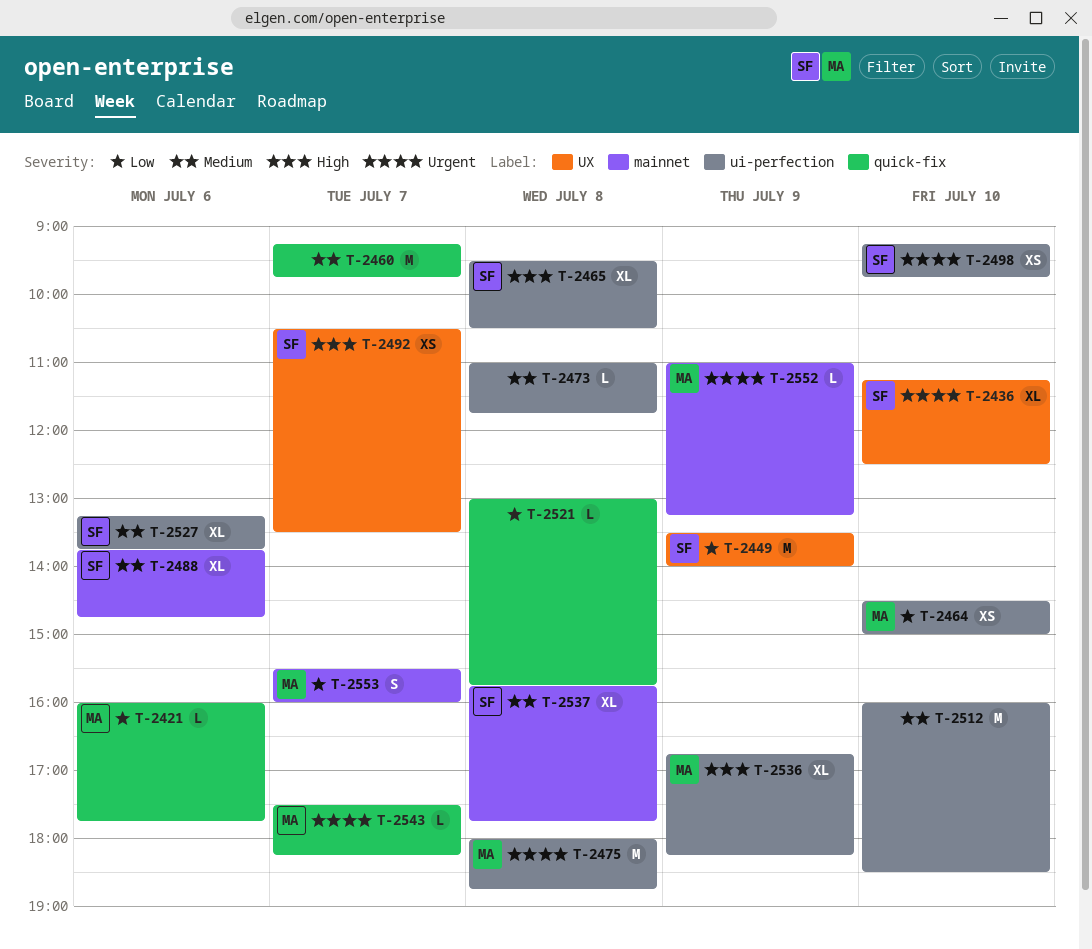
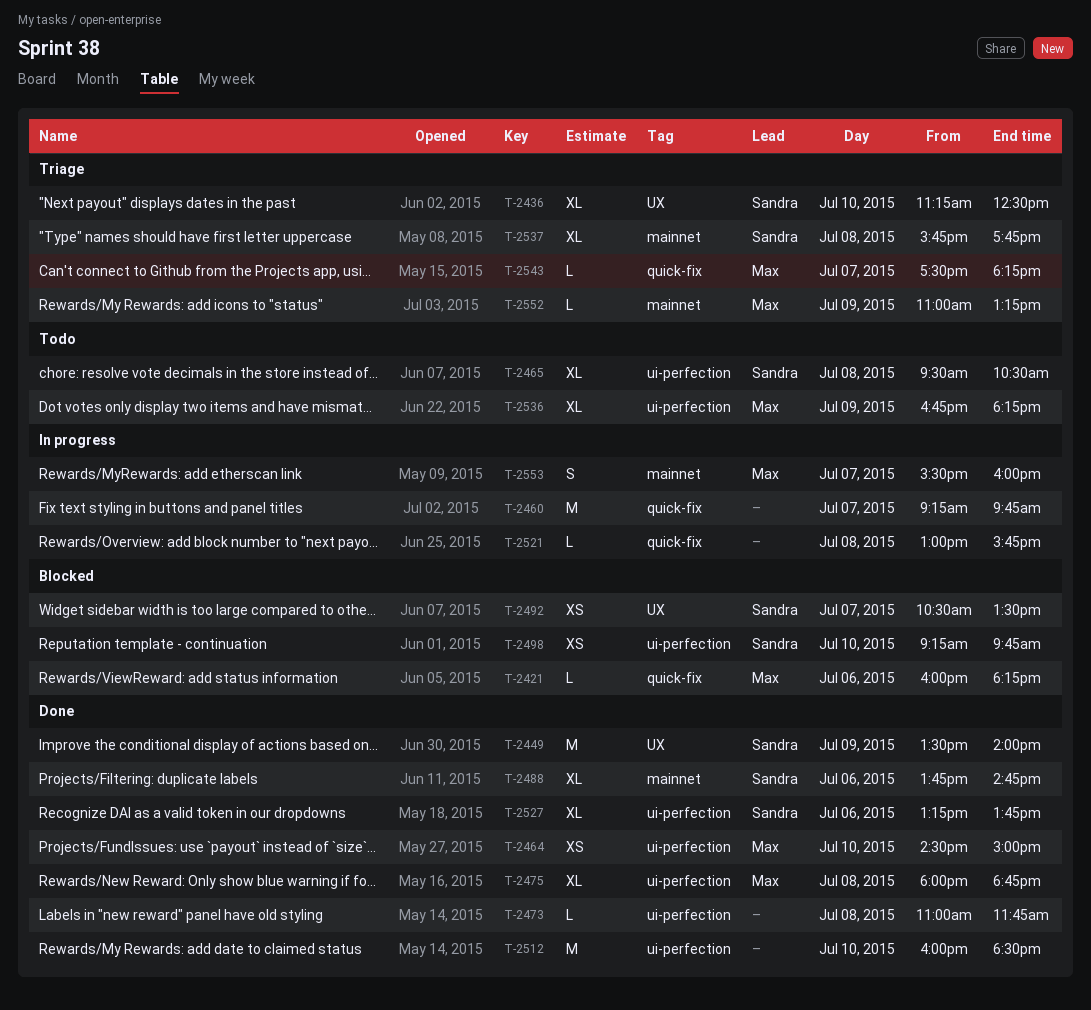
T-2421, ends: 17:45 -> 18:15
T-2475, estimate: M -> XL

